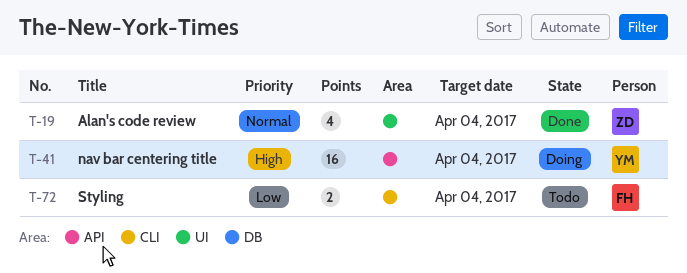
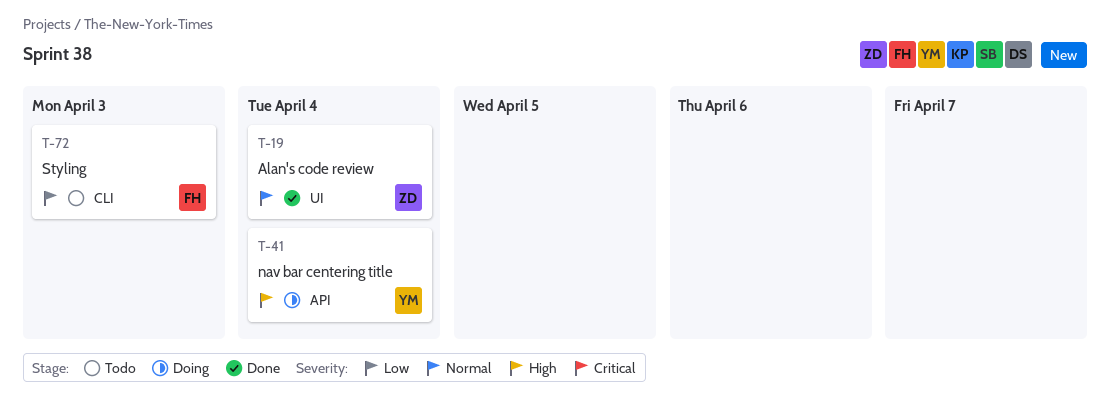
T-72, due: Apr 4 -> Apr 3

